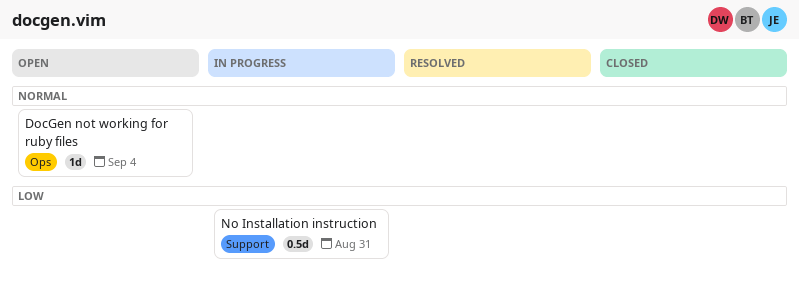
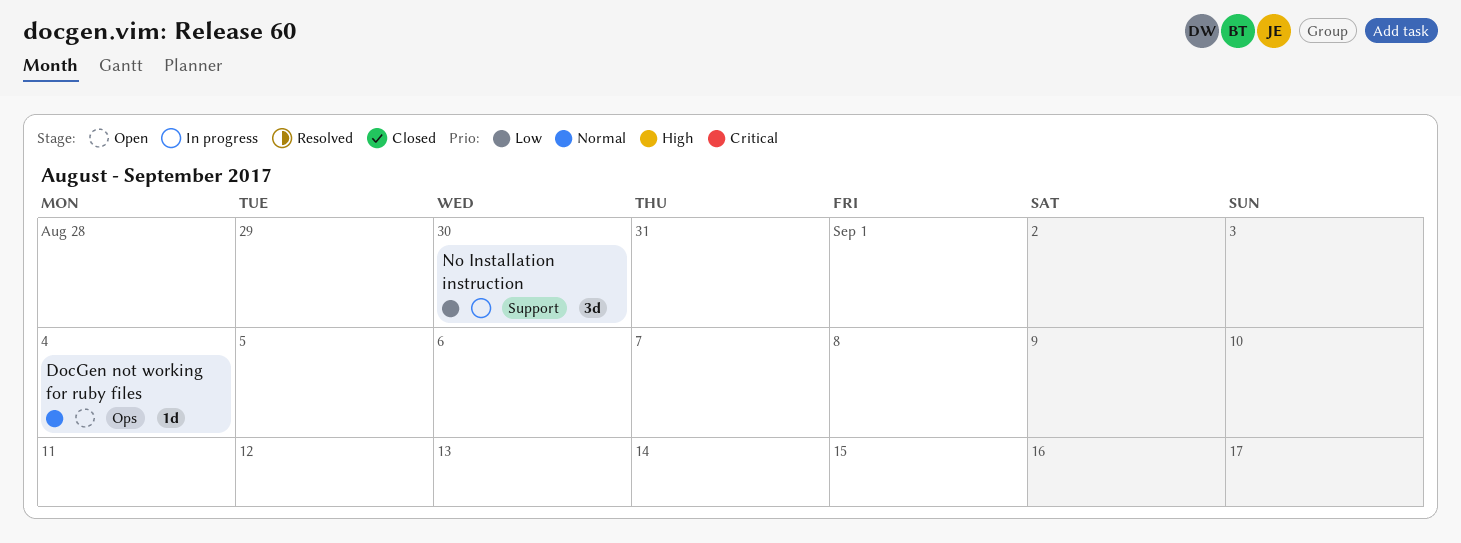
No Installation instruction, estimate: 0.5d -> 3d
No Installation instruction, due: Aug 31 -> Aug 30

